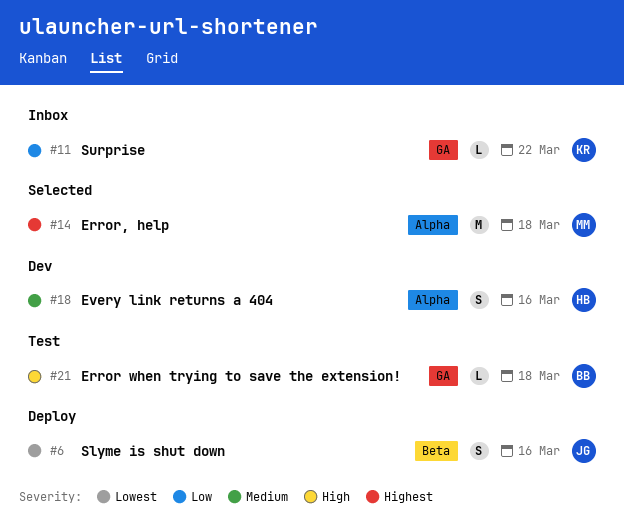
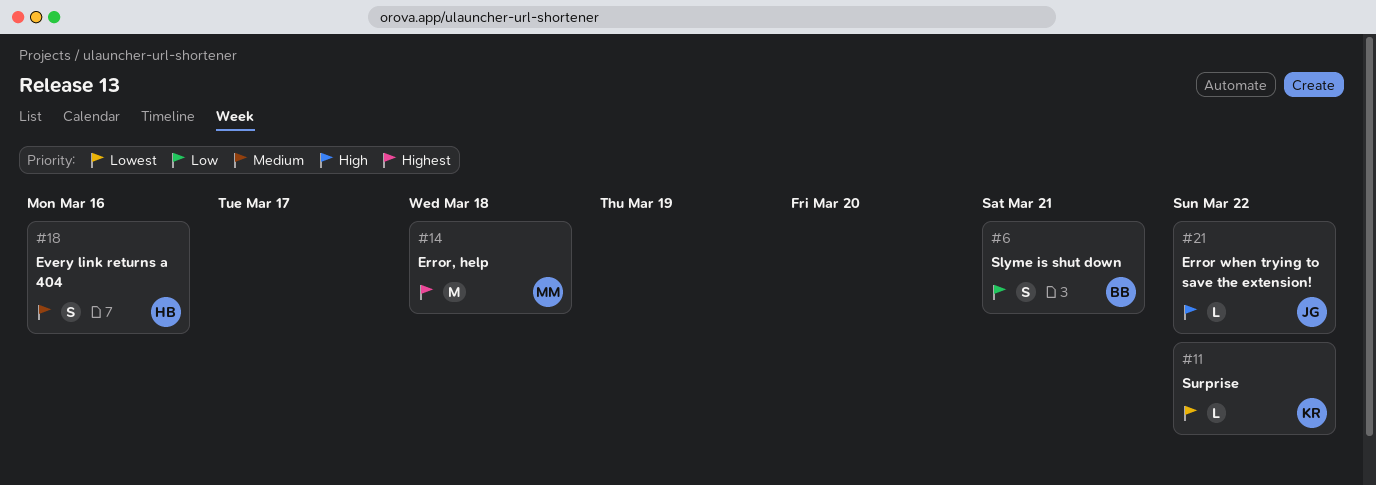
#6, owner: JG -> BB
#6, priority: Lowest -> Low
#6, due: Mar 16 -> Mar 21
#11, priority: Low -> Lowest
#21, owner: BB -> JG
#21, due: Mar 18 -> Mar 22

